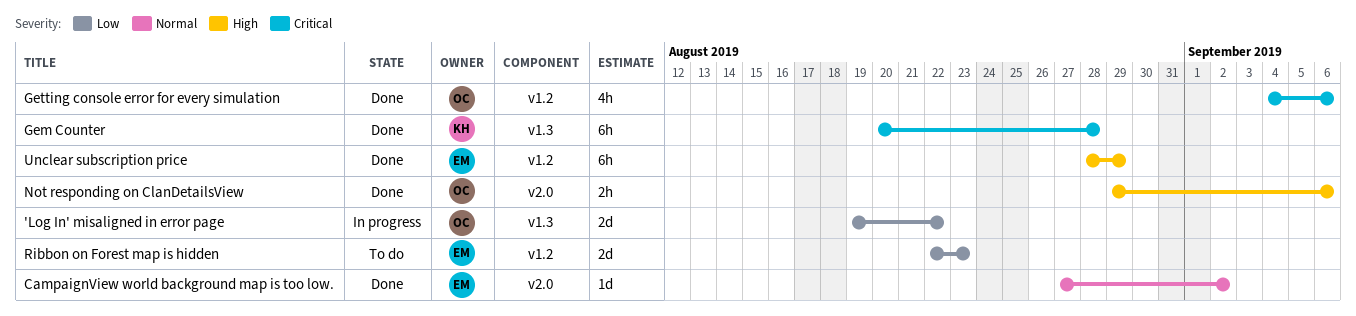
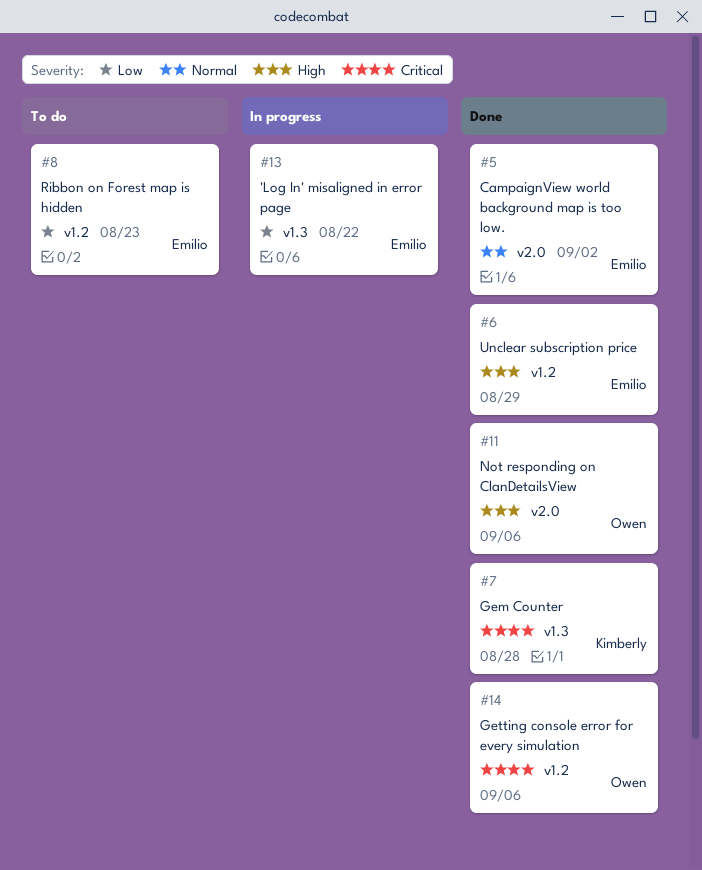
'Log In' misaligned in error page, owner: Owen -> Emilio

